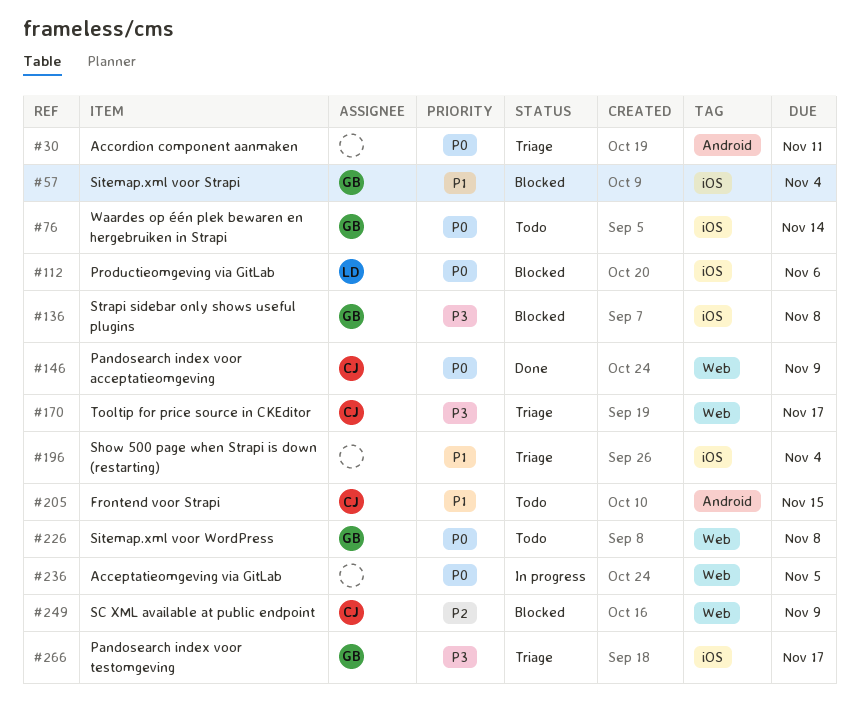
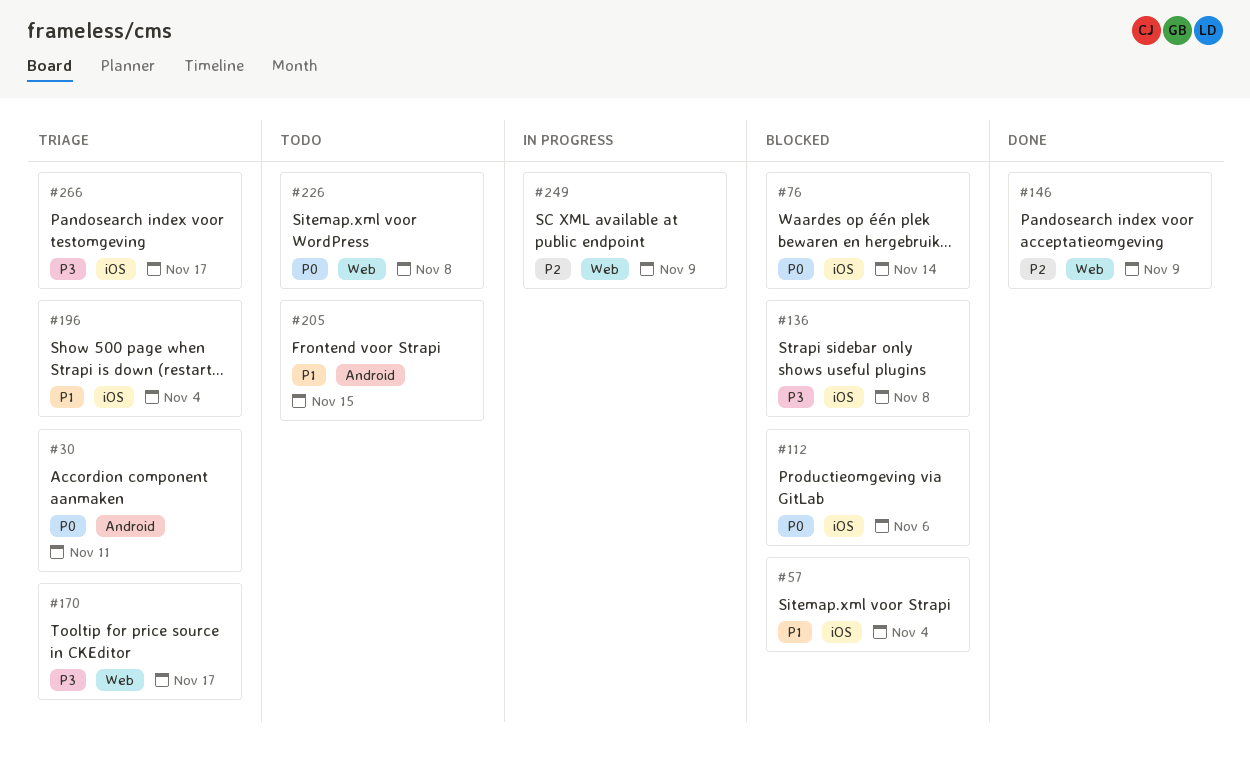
#76, status: Todo -> Blocked
#146, priority: P0 -> P2
#236: present -> none
#249, status: Blocked -> In progress

